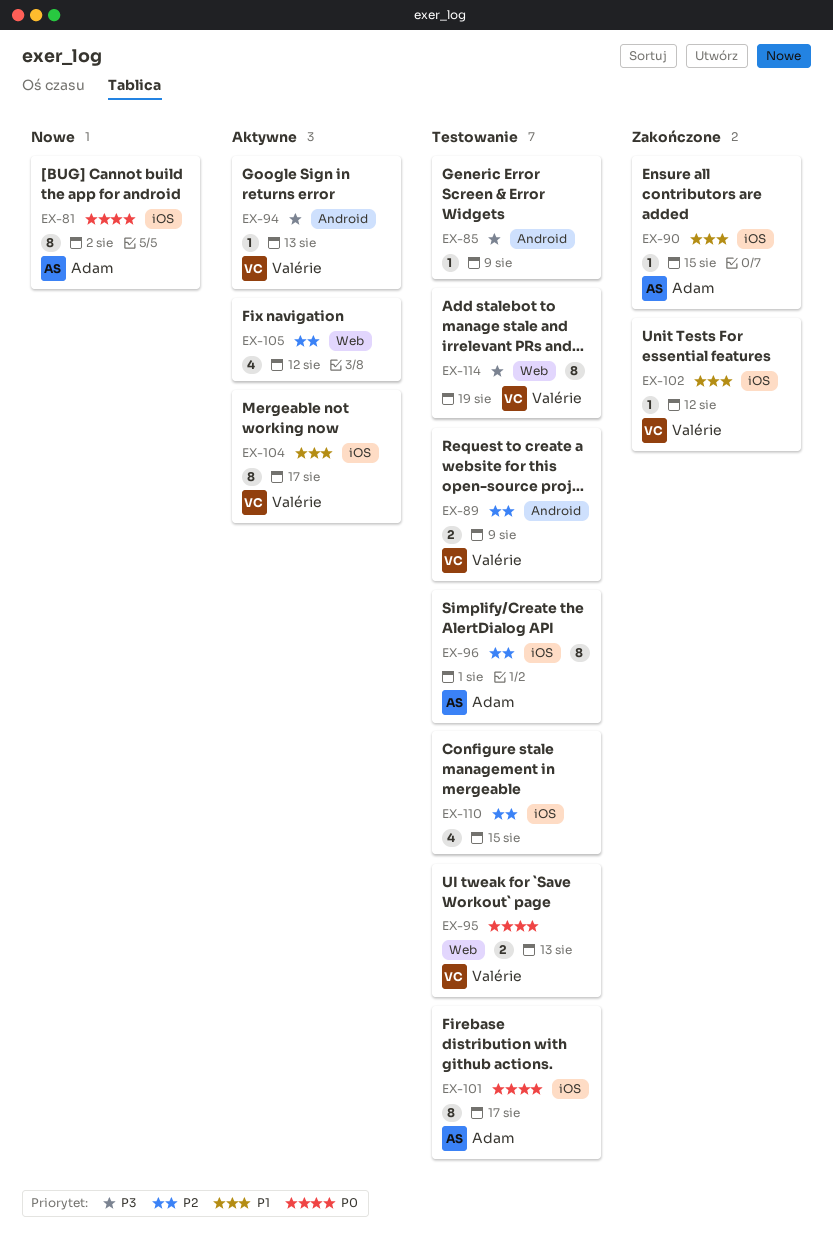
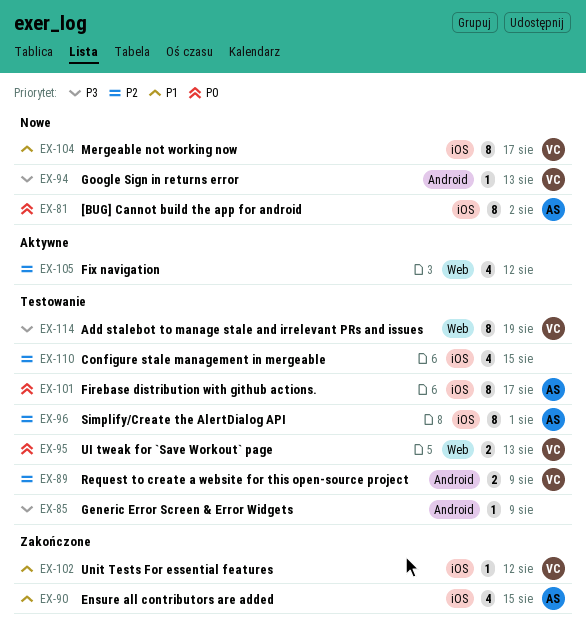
EX-90, estimate: 1 -> 4
EX-94, status: Aktywne -> Nowe
EX-104, status: Aktywne -> Nowe

